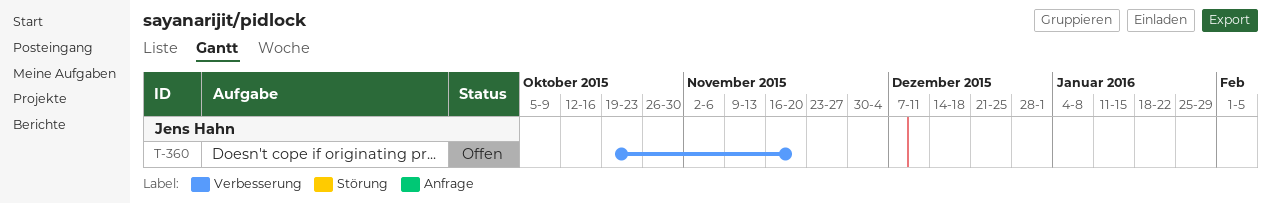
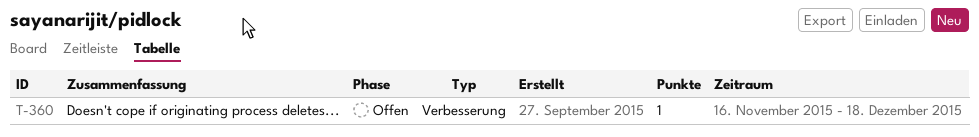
T-360, start: Oct 19 -> Nov 16
T-360, due: Nov 20 -> Dec 18

